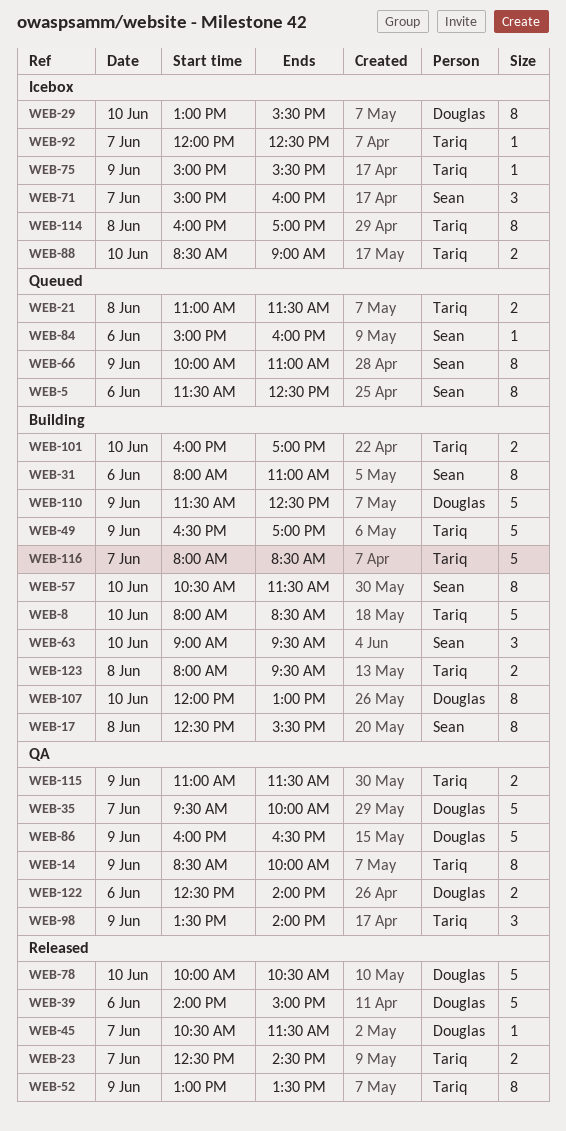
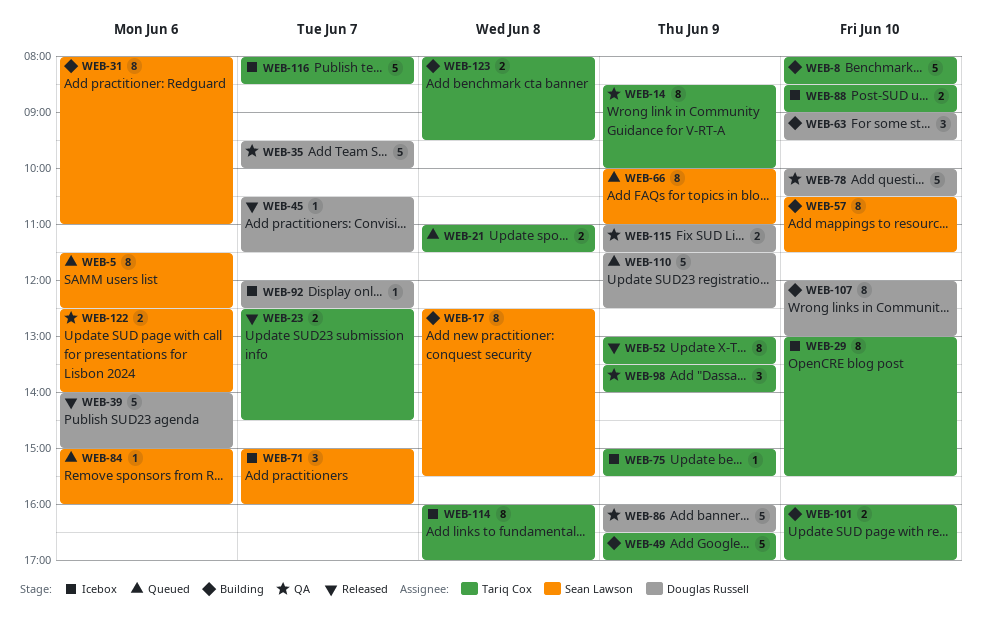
WEB-29, owner: Douglas Russell -> Tariq Cox
WEB-63, owner: Sean Lawson -> Douglas Russell
WEB-78, status: Released -> QA
WEB-92, owner: Tariq Cox -> Douglas Russell
WEB-110, status: Building -> Queued
WEB-115, owner: Tariq Cox -> Douglas Russell
WEB-116, status: Building -> Icebox
WEB-122, owner: Douglas Russell -> Sean Lawson

